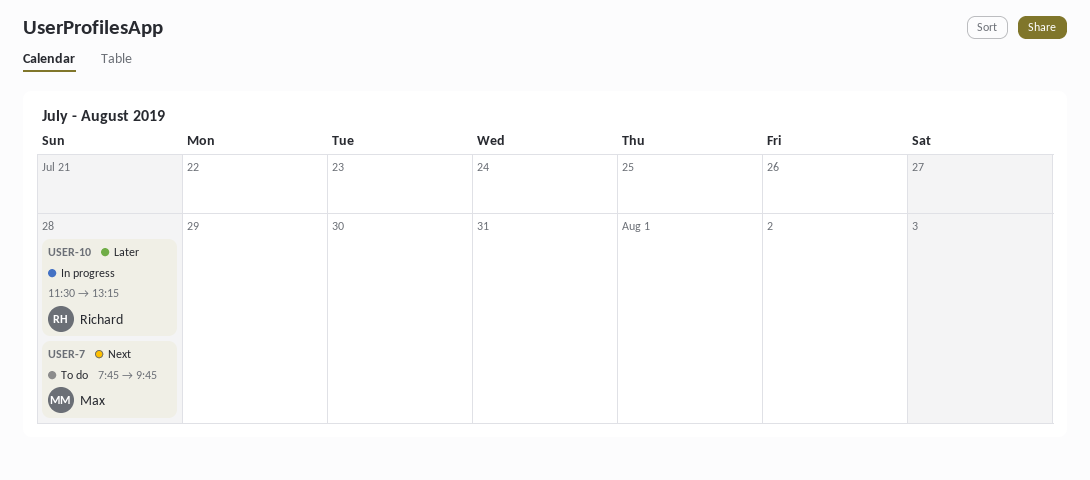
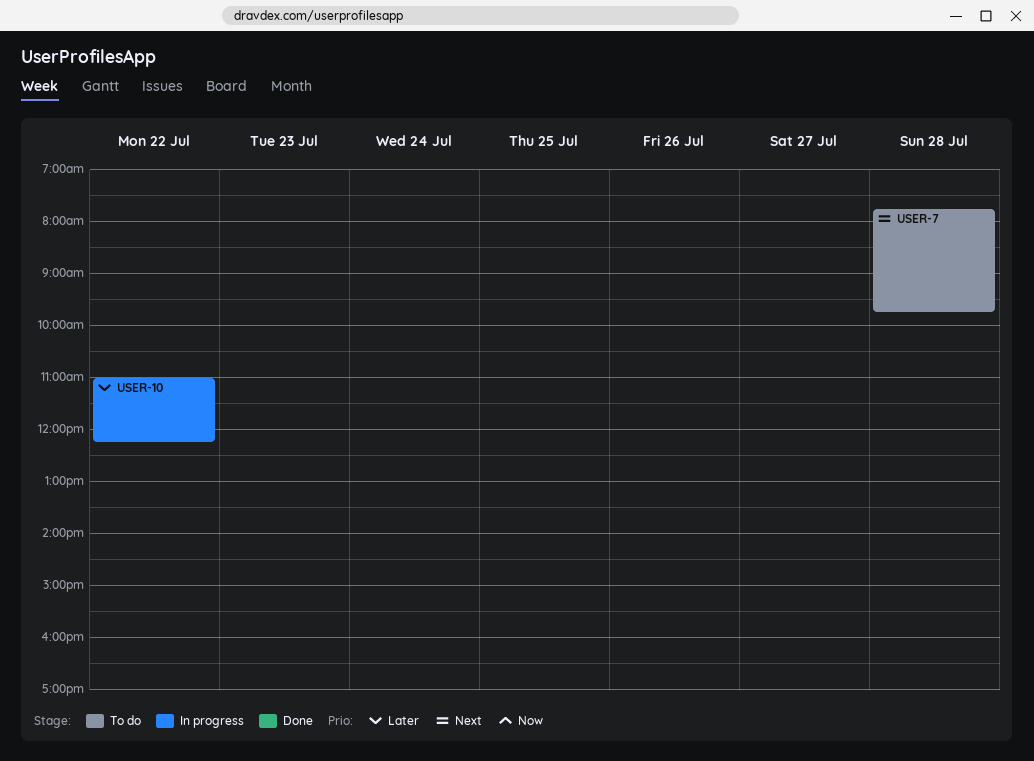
USER-10, day: Jul 28 -> Jul 22
USER-10, begins: 11:30 -> 11:00
USER-10, ends: 13:15 -> 12:15

